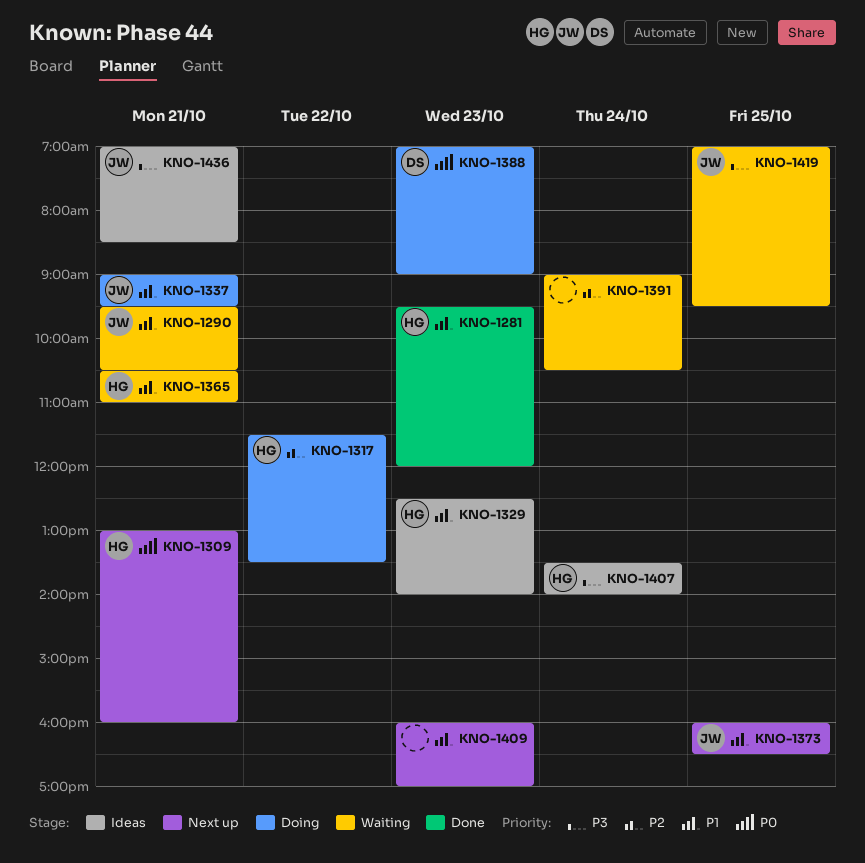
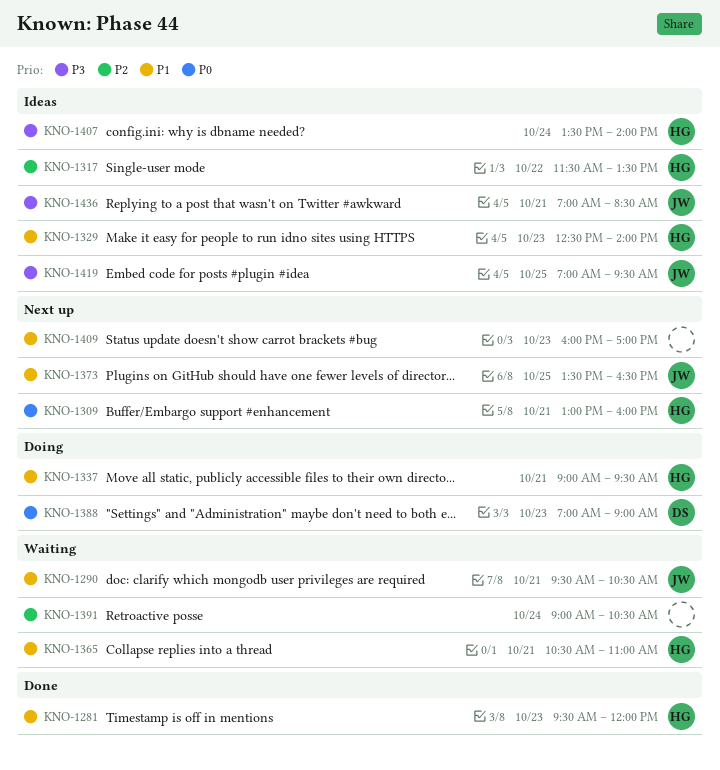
KNO-1317, status: Doing -> Ideas
KNO-1337, owner: JW -> HG
KNO-1373, begins: 16:00 -> 13:30
KNO-1419, status: Waiting -> Ideas

